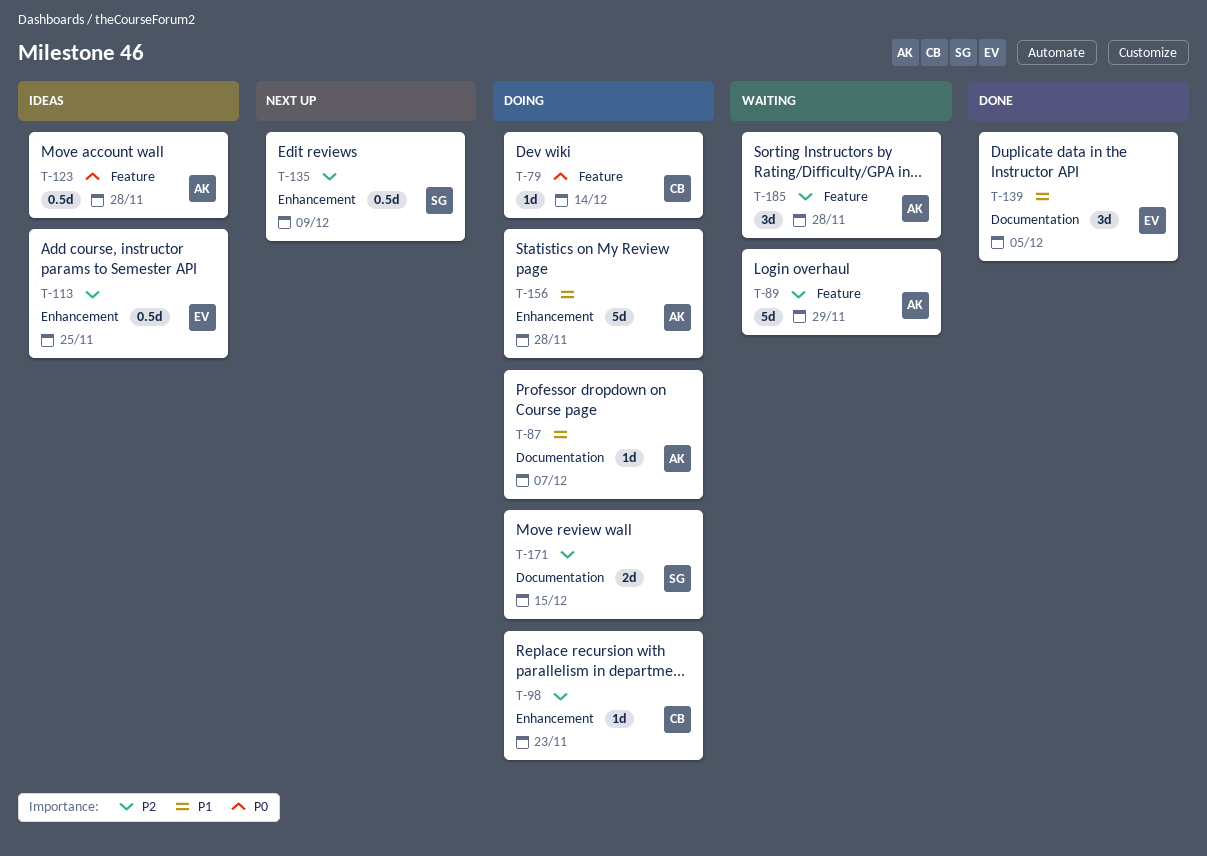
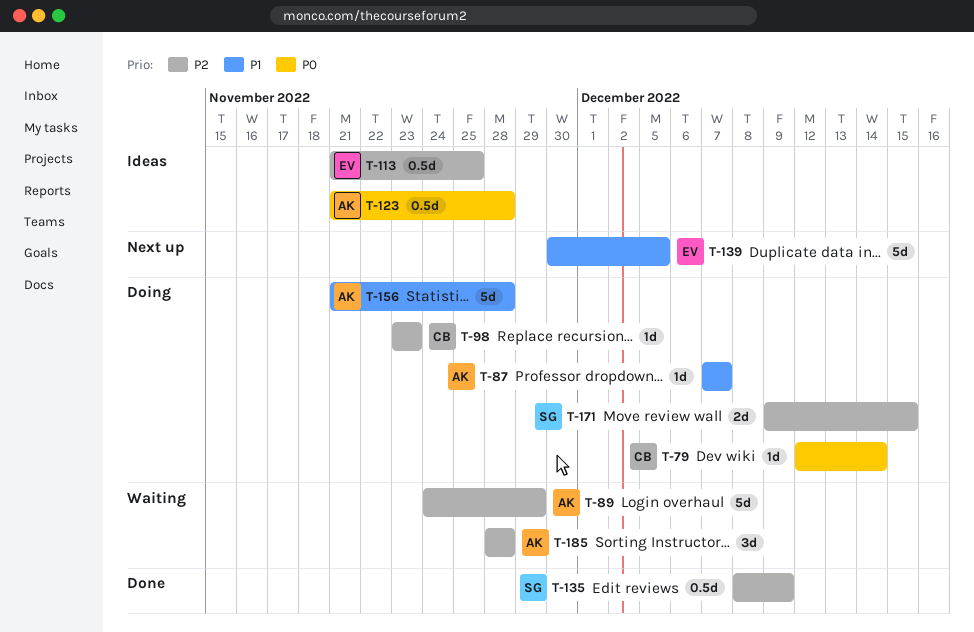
T-135, status: Next up -> Done
T-139, status: Done -> Next up
T-139, estimate: 3d -> 5d

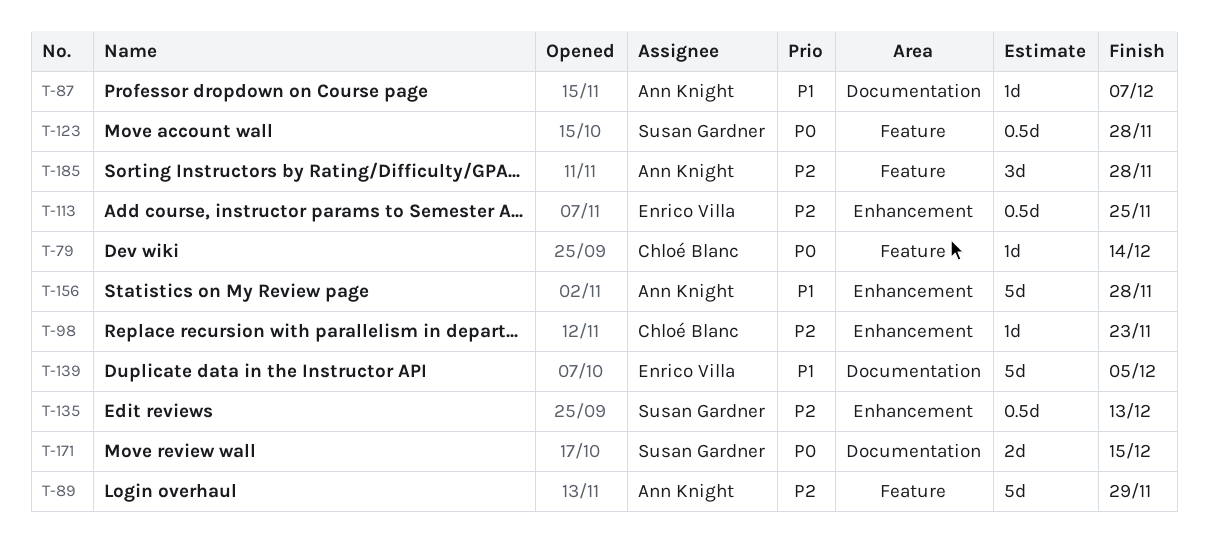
T-123, owner: Ann Knight -> Susan Gardner
T-135, due: Dec 9 -> Dec 13
T-171, priority: P2 -> P0

